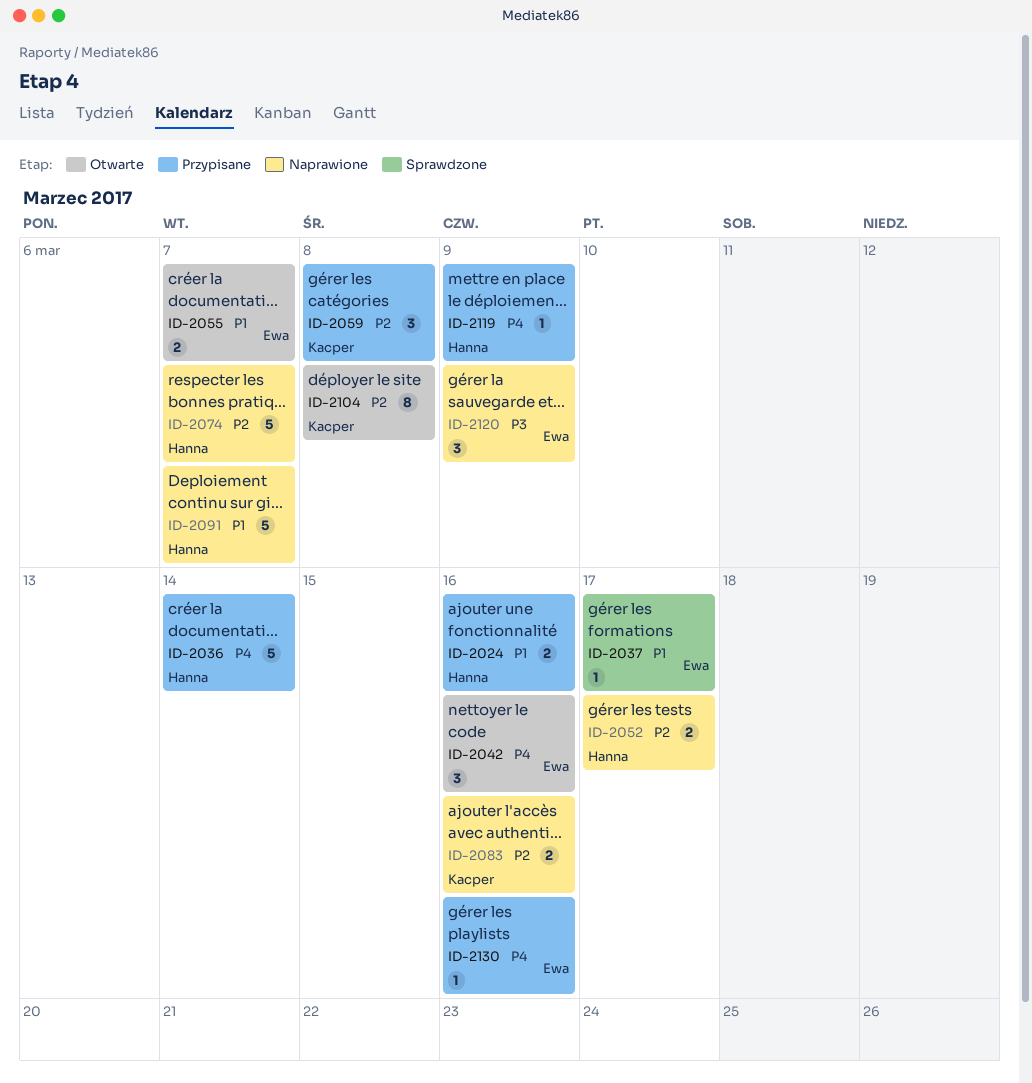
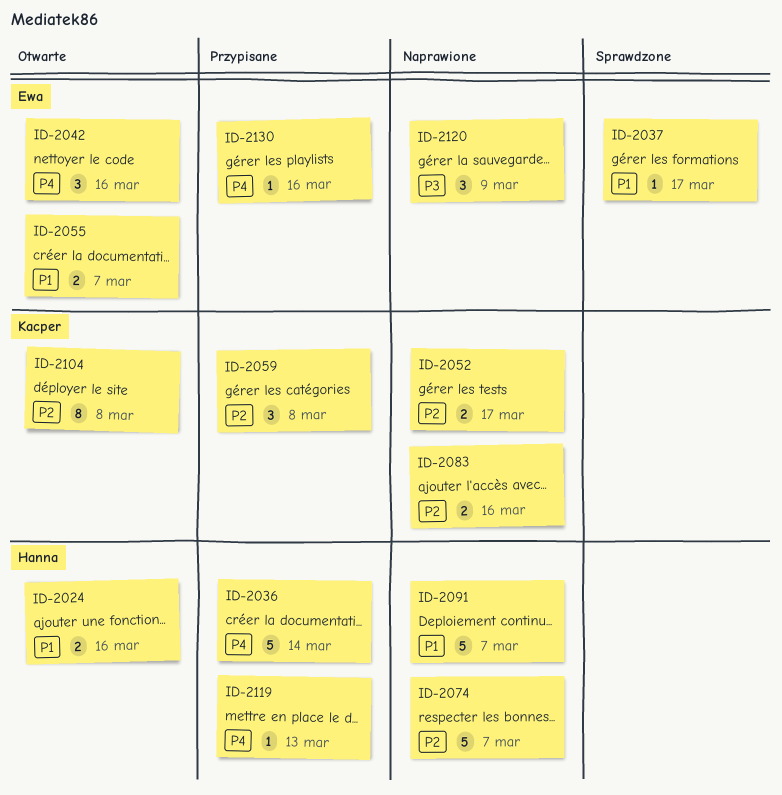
ID-2024, status: Przypisane -> Otwarte
ID-2052, owner: Hanna -> Kacper
ID-2119, due: Mar 9 -> Mar 13

